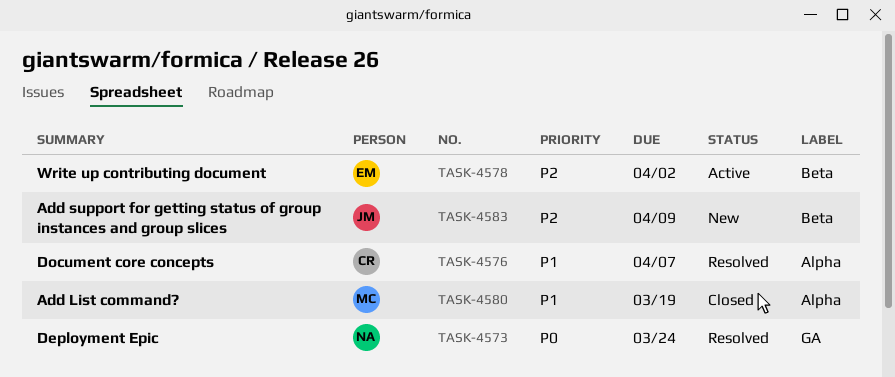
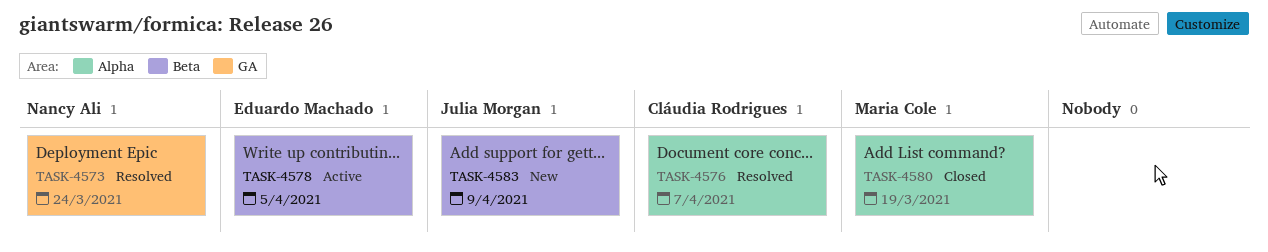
TASK-4578, due: Apr 2 -> Apr 5

